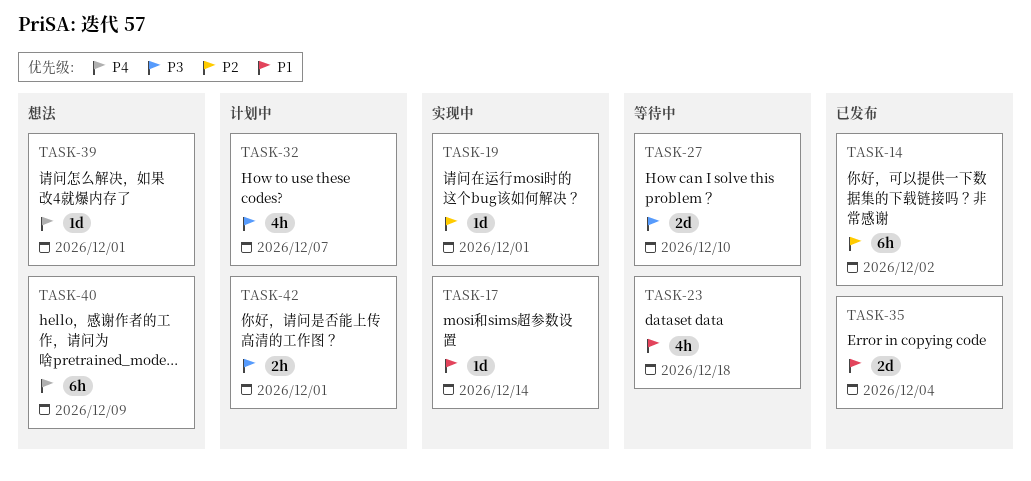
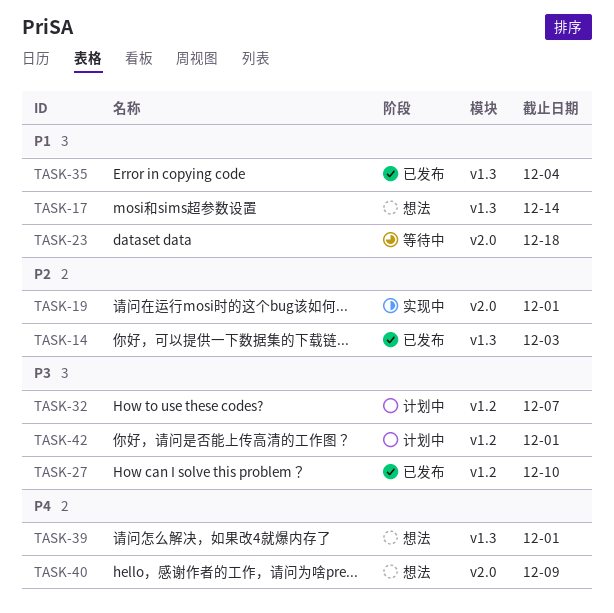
TASK-14, due: Dec 2 -> Dec 3
TASK-17, status: 实现中 -> 想法
TASK-27, status: 等待中 -> 已发布

